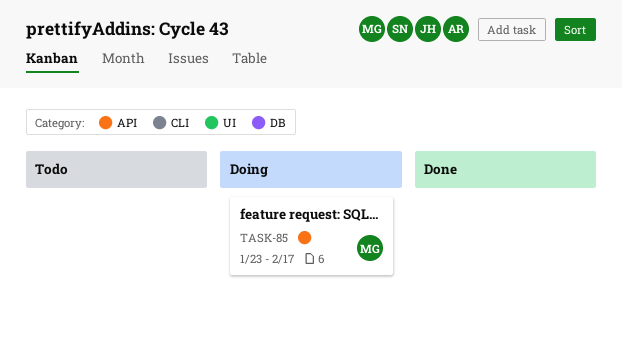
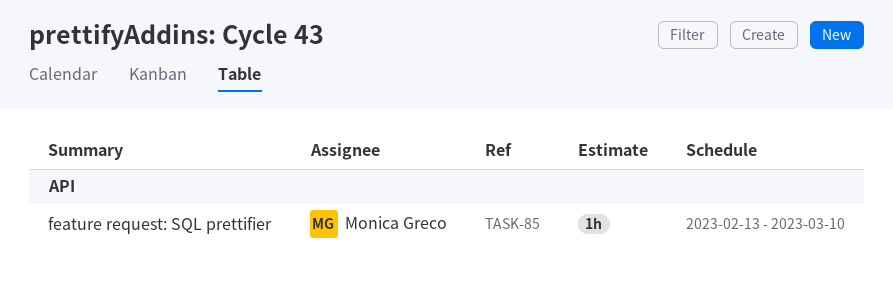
TASK-85, start: Jan 23 -> Feb 13
TASK-85, due: Feb 17 -> Mar 10

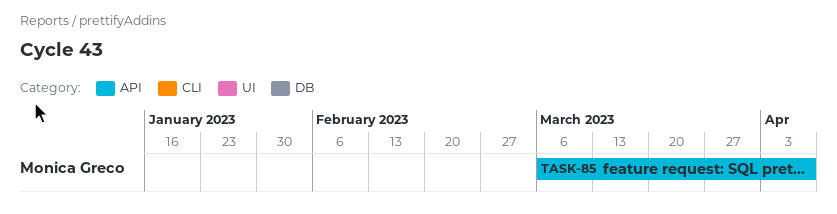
TASK-85, start: Feb 13 -> Mar 6
TASK-85, due: Mar 10 -> Apr 7

